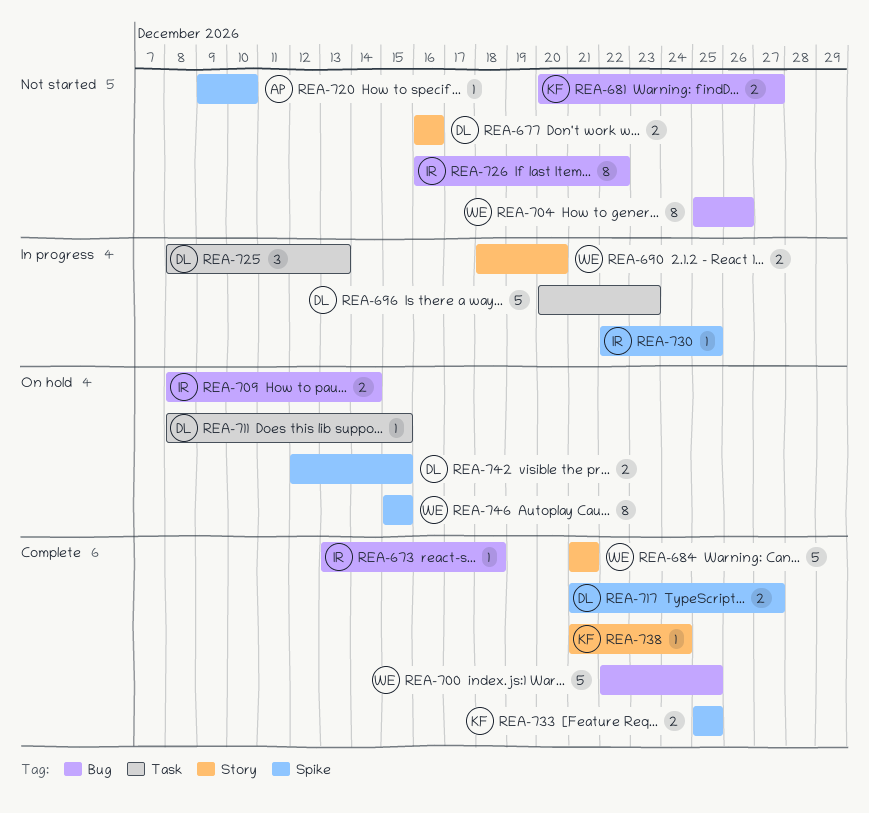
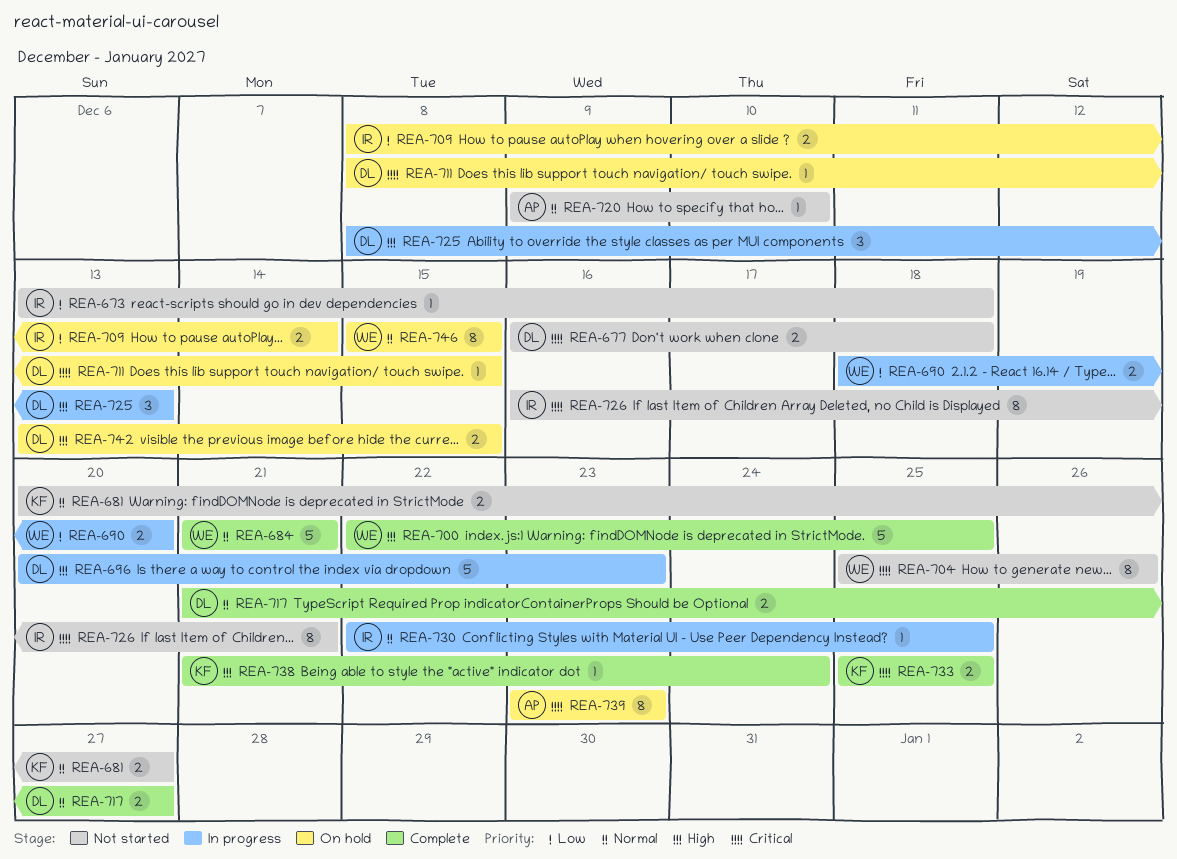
REA-673, status: Complete -> Not started
REA-677, due: Dec 16 -> Dec 18
REA-726, due: Dec 22 -> Dec 21
REA-739: none -> present
REA-742, start: Dec 12 -> Dec 13

